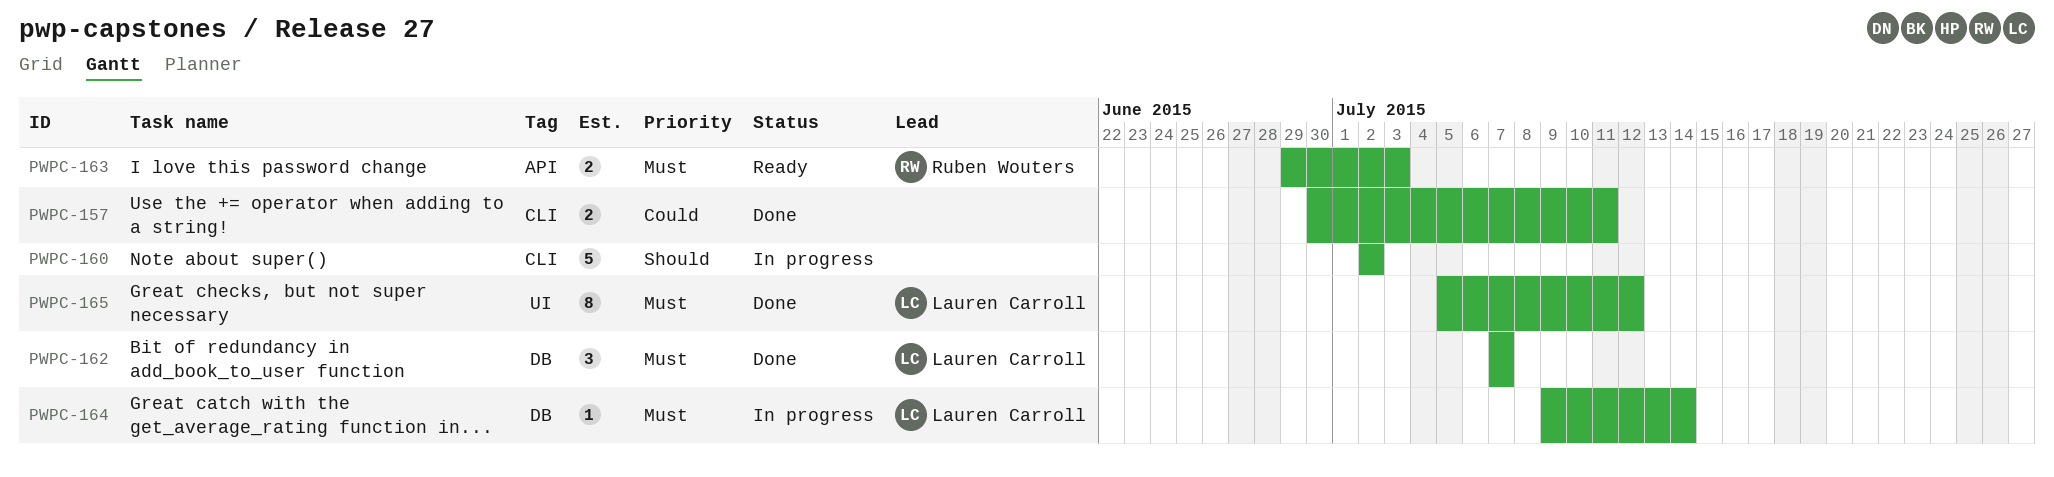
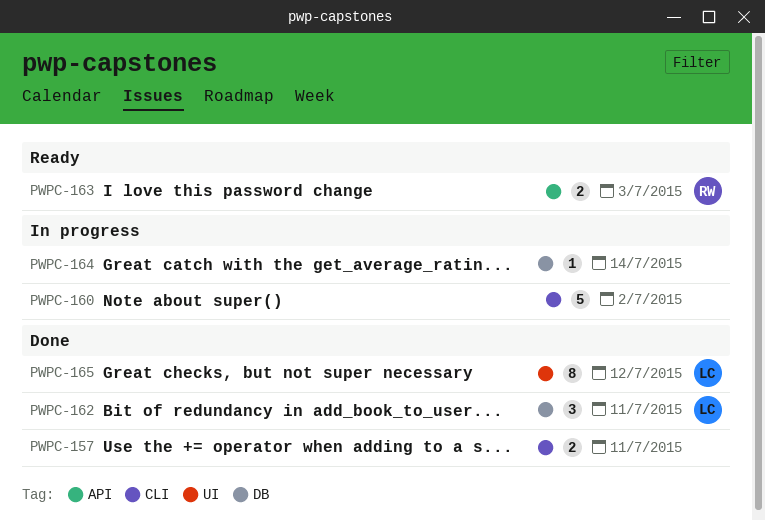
PWPC-162, due: Jul 7 -> Jul 11
PWPC-164, owner: Lauren Carroll -> none

